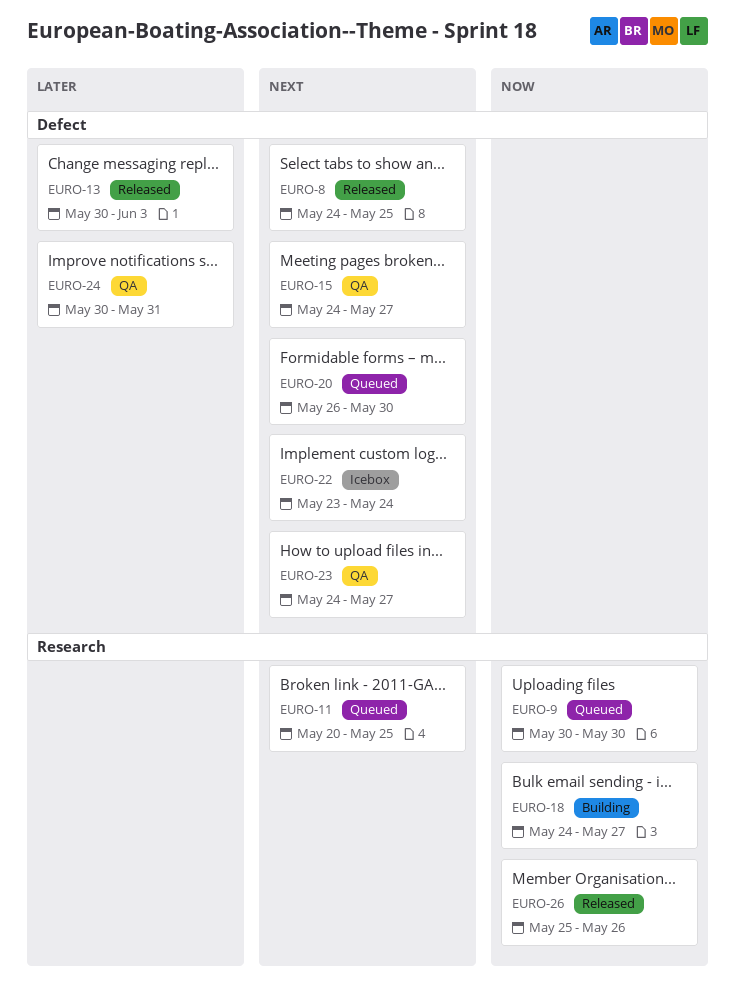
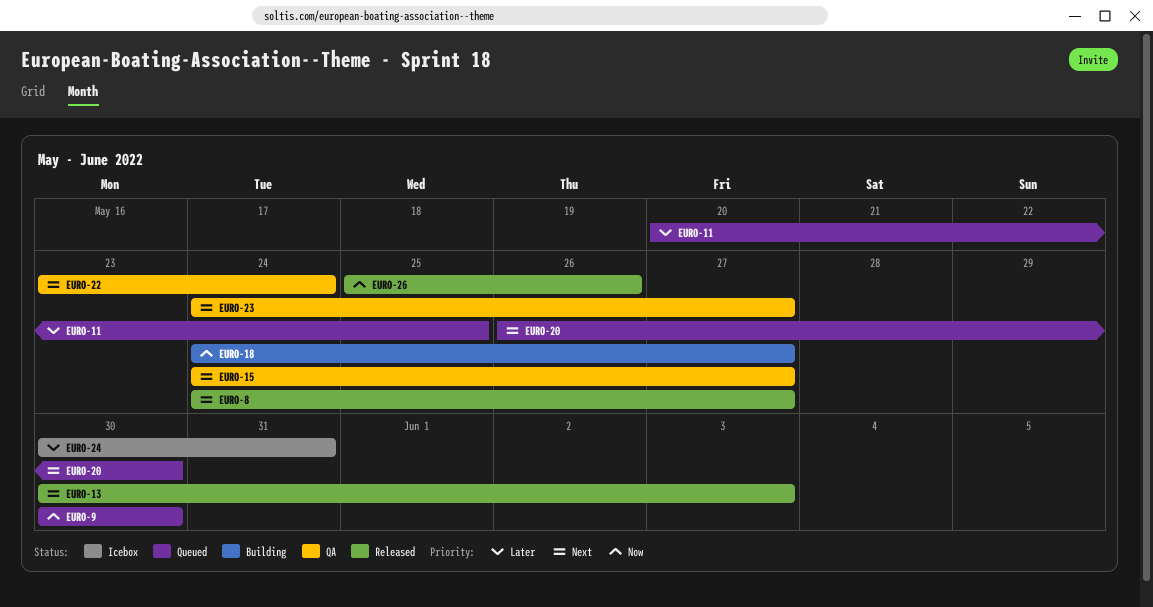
EURO-8, due: May 25 -> May 27
EURO-11, priority: Next -> Later
EURO-13, priority: Later -> Next
EURO-22, status: Icebox -> QA
EURO-24, status: QA -> Icebox

